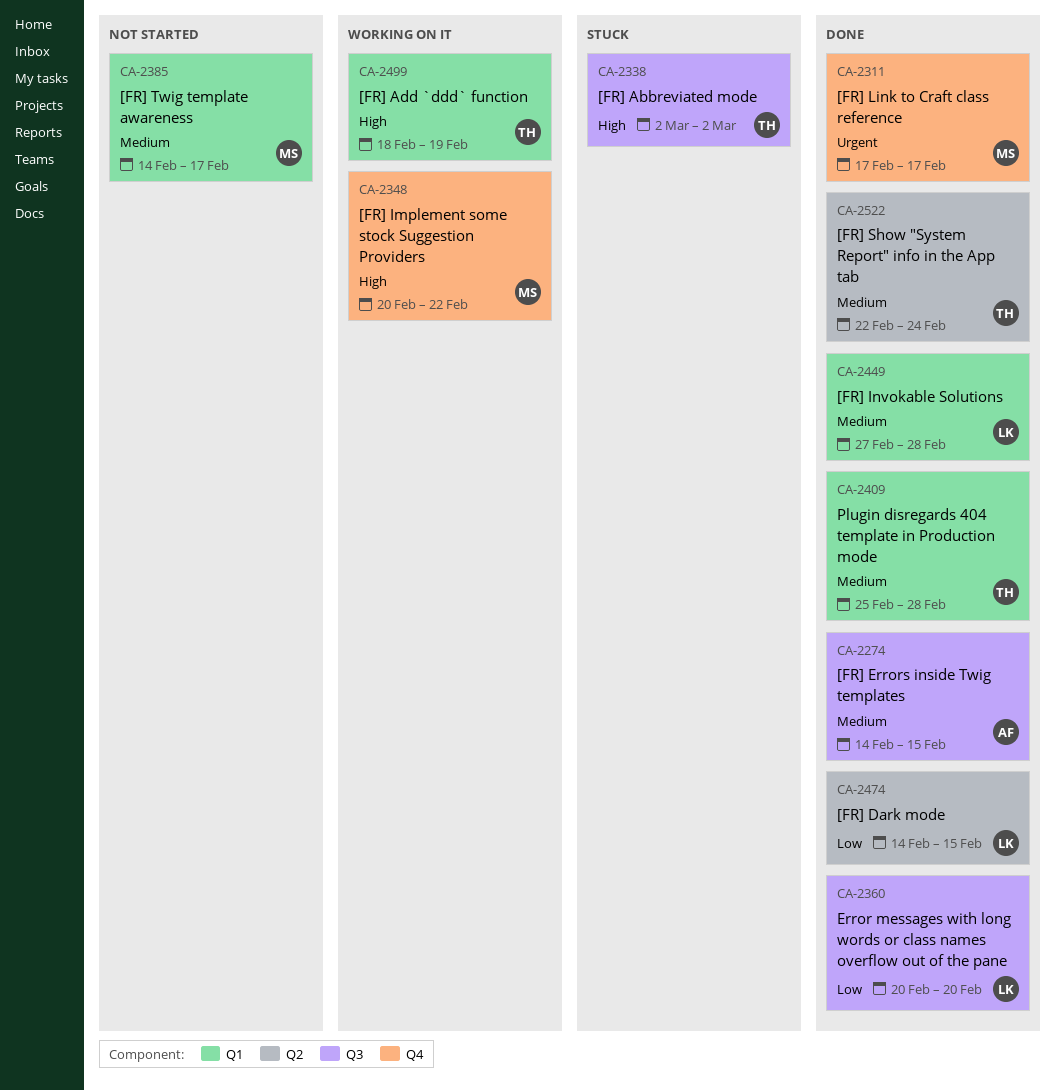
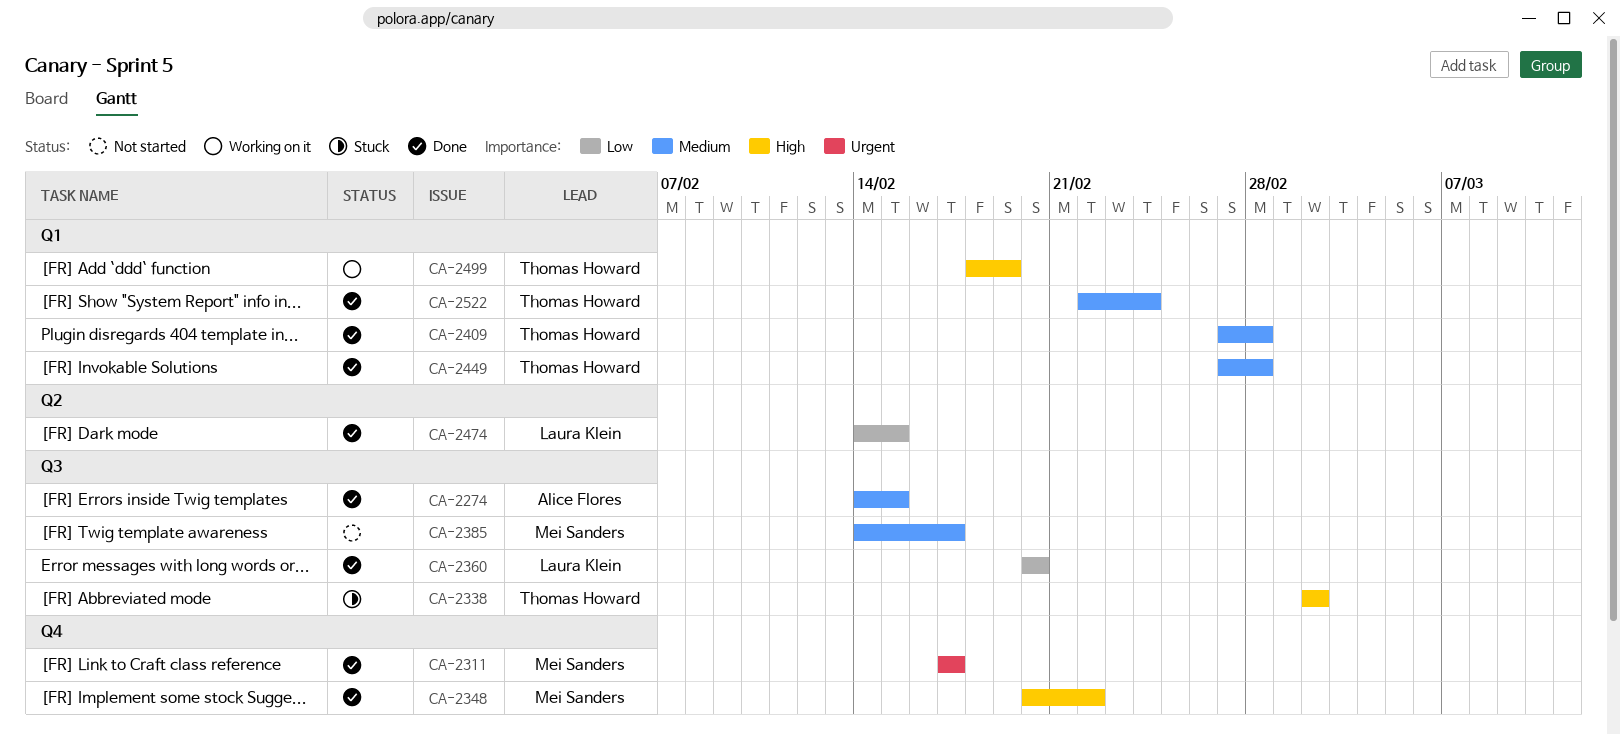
CA-2348, status: Working on it -> Done
CA-2385, label: Q1 -> Q3
CA-2409, start: Feb 25 -> Feb 27
CA-2449, owner: Laura Klein -> Thomas Howard
CA-2522, label: Q2 -> Q1

